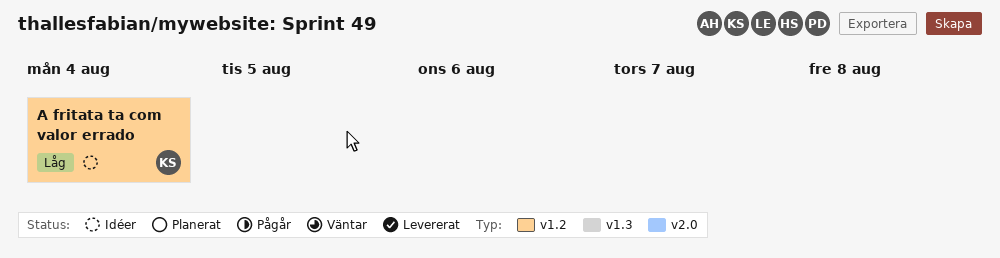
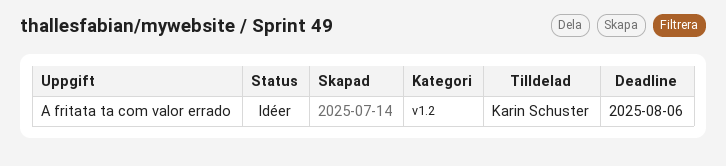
A fritata ta com valor errado, due: Aug 4 -> Aug 6

